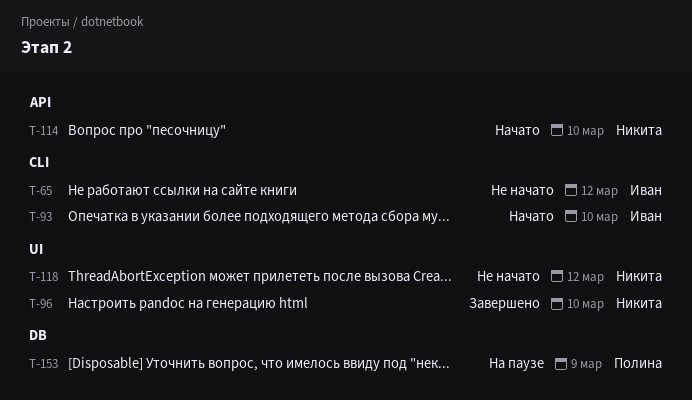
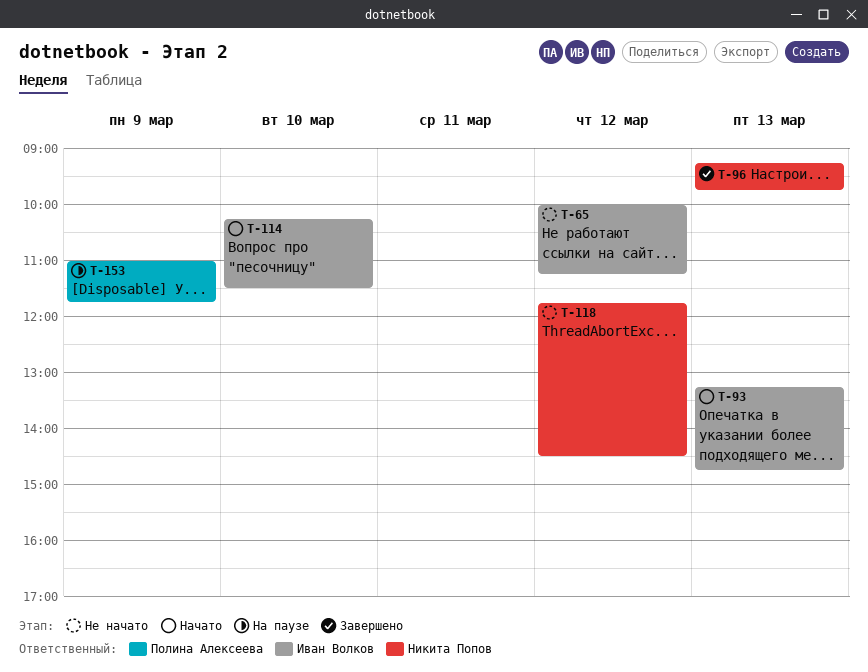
T-93, day: Mar 10 -> Mar 13
T-96, day: Mar 10 -> Mar 13
T-114, owner: Никита Попов -> Иван Волков

